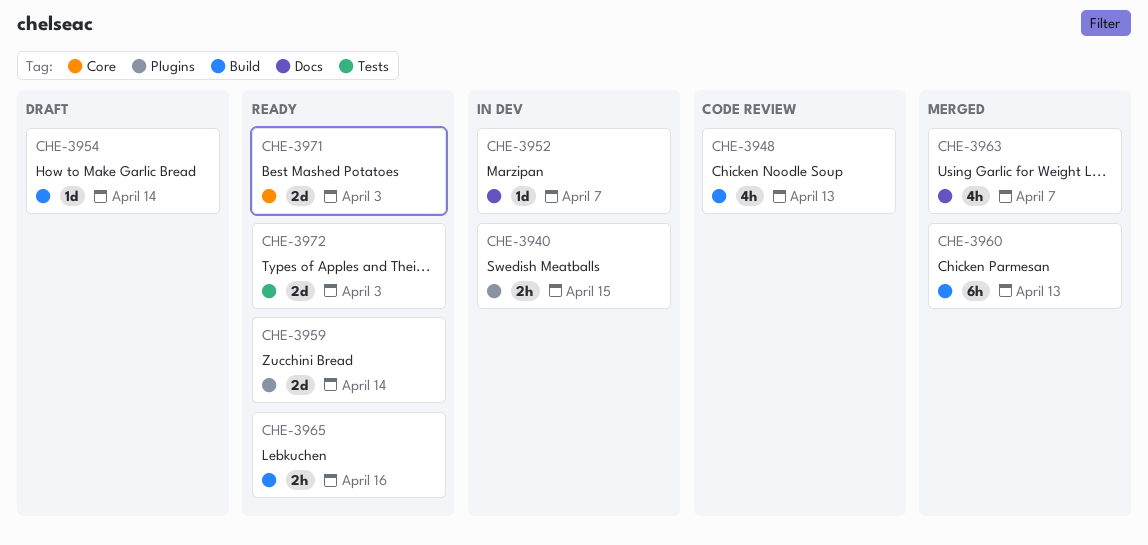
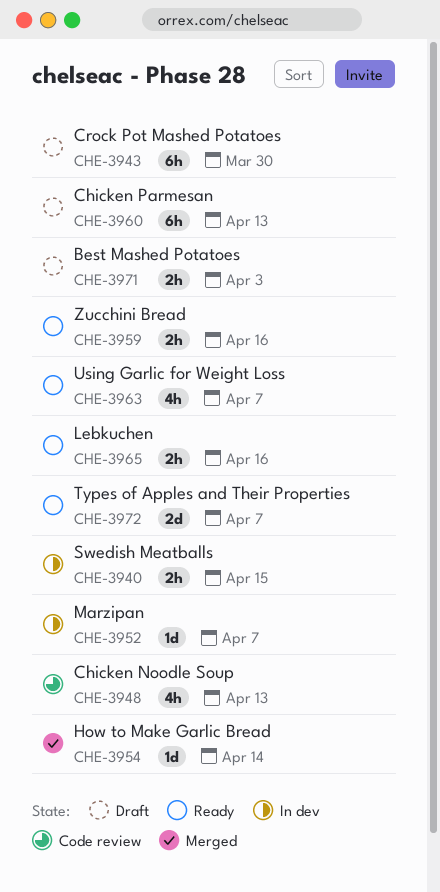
CHE-3943: none -> present
CHE-3954, status: Draft -> Merged
CHE-3959, estimate: 2d -> 2h
CHE-3959, due: Apr 14 -> Apr 16
CHE-3960, status: Merged -> Draft
CHE-3963, status: Merged -> Ready
CHE-3971, status: Ready -> Draft
CHE-3971, estimate: 2d -> 2h
CHE-3972, due: Apr 3 -> Apr 7

